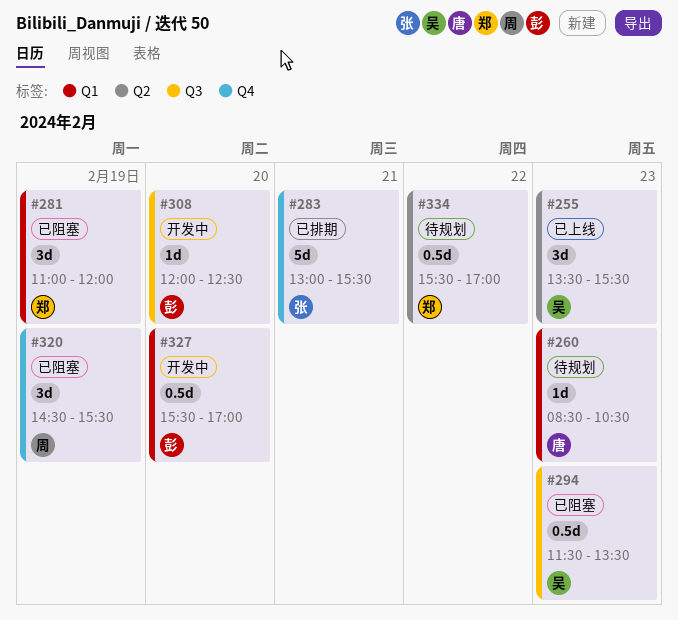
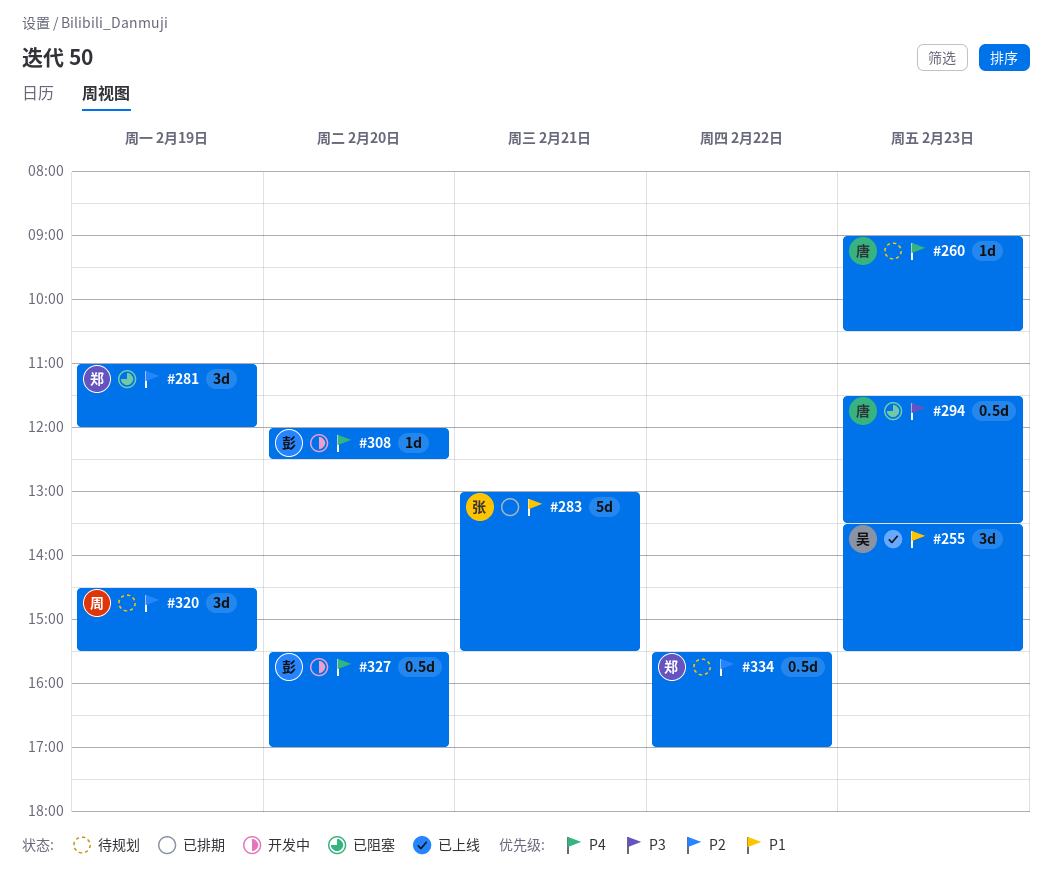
#260, begins: 08:30 -> 09:00
#294, owner: 吴 -> 唐
#320, status: 已阻塞 -> 待规划

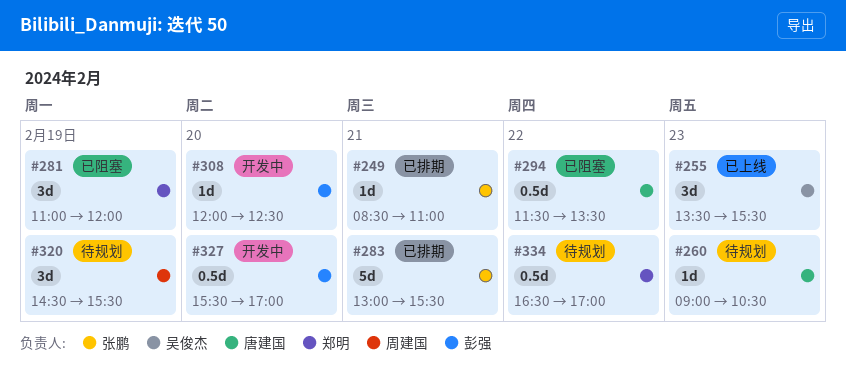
#249: none -> present
#294, day: Feb 23 -> Feb 22
#334, begins: 15:30 -> 16:30

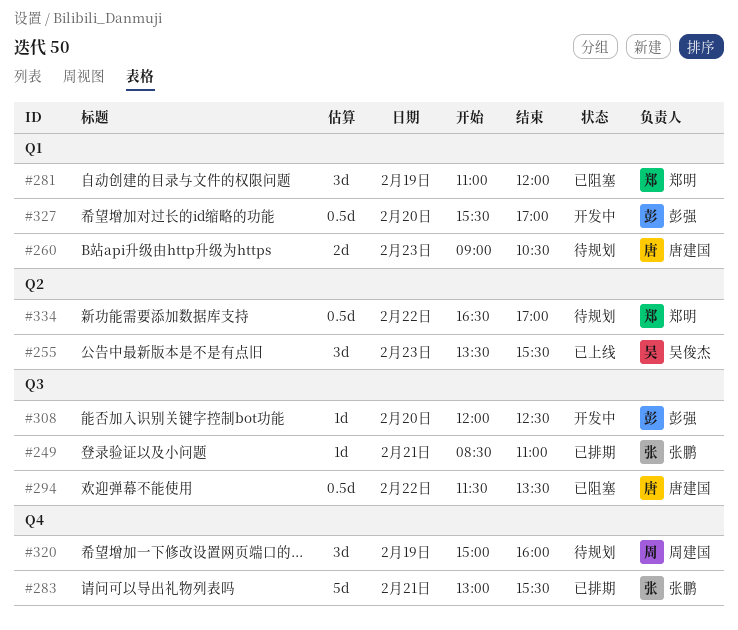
#260, estimate: 1d -> 2d
#320, begins: 14:30 -> 15:00
#320, ends: 15:30 -> 16:00

